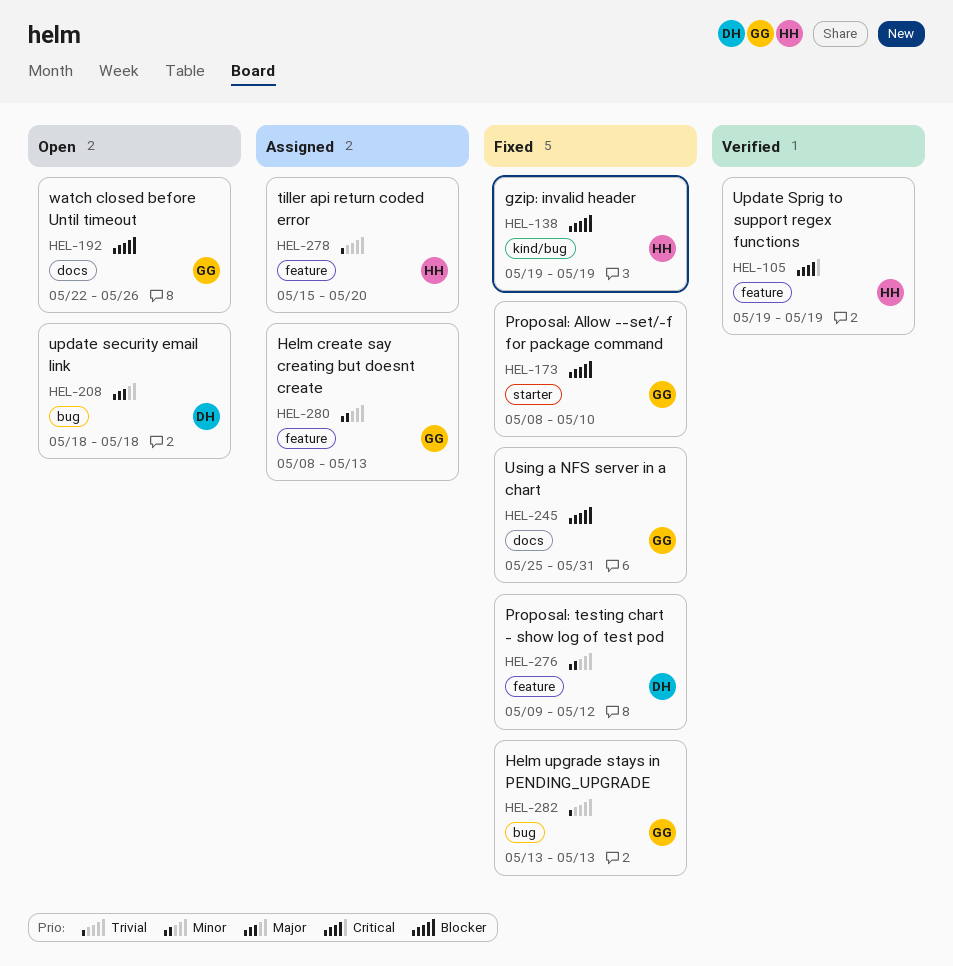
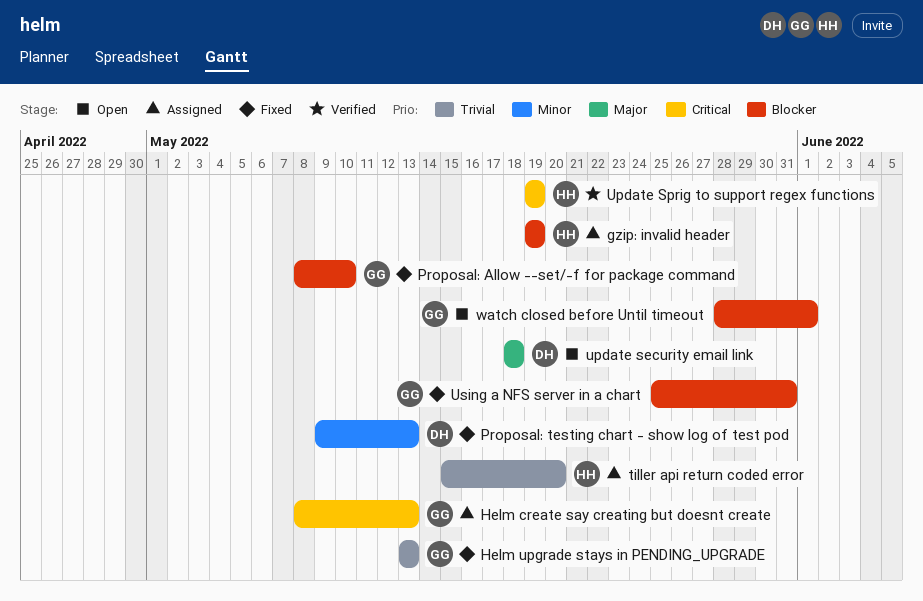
gzip: invalid header, status: Fixed -> Assigned
Helm create say creating but doesnt create, priority: Minor -> Critical
Proposal: testing chart - show log of test pod, due: May 12 -> May 13
watch closed before Until timeout, start: May 22 -> May 28
watch closed before Until timeout, due: May 26 -> Jun 1

